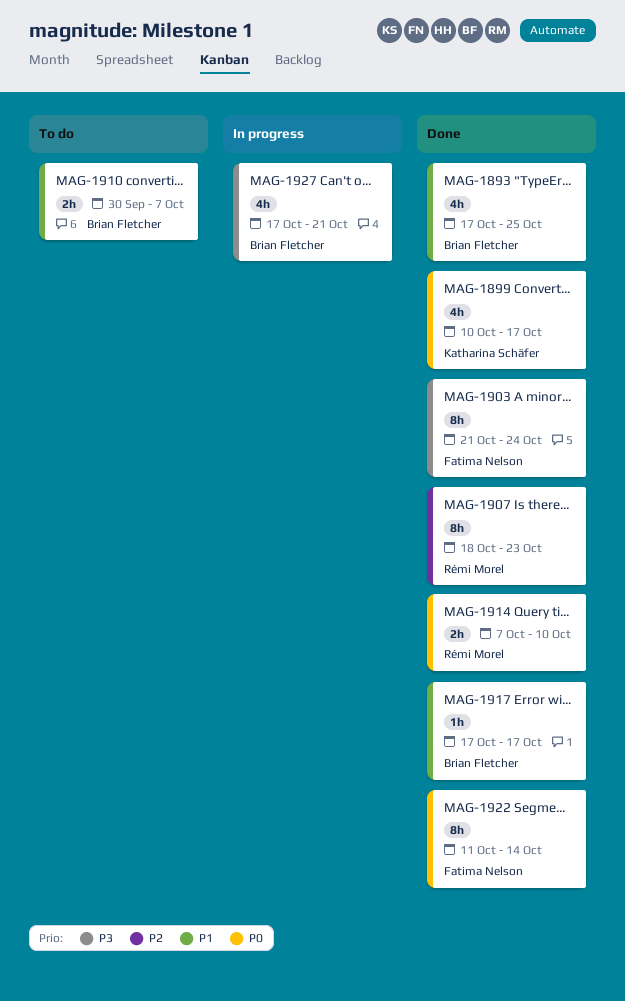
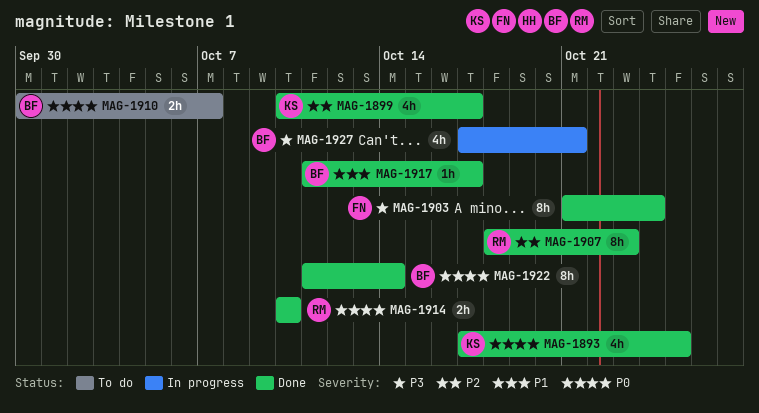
MAG-1893, owner: Brian Fletcher -> Katharina Schäfer
MAG-1893, priority: P1 -> P0
MAG-1899, priority: P0 -> P2
MAG-1910, priority: P1 -> P0
MAG-1914, start: Oct 7 -> Oct 10
MAG-1917, start: Oct 17 -> Oct 11
MAG-1922, owner: Fatima Nelson -> Brian Fletcher

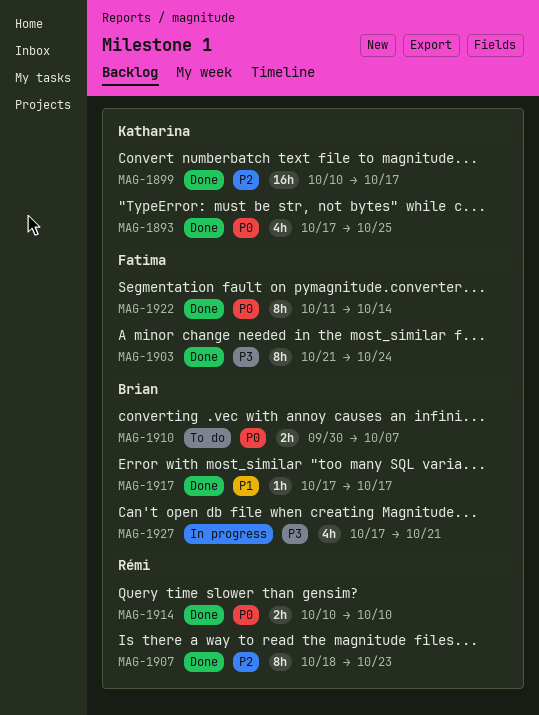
MAG-1899, estimate: 4h -> 16h
MAG-1917, start: Oct 11 -> Oct 17
MAG-1922, owner: Brian -> Fatima

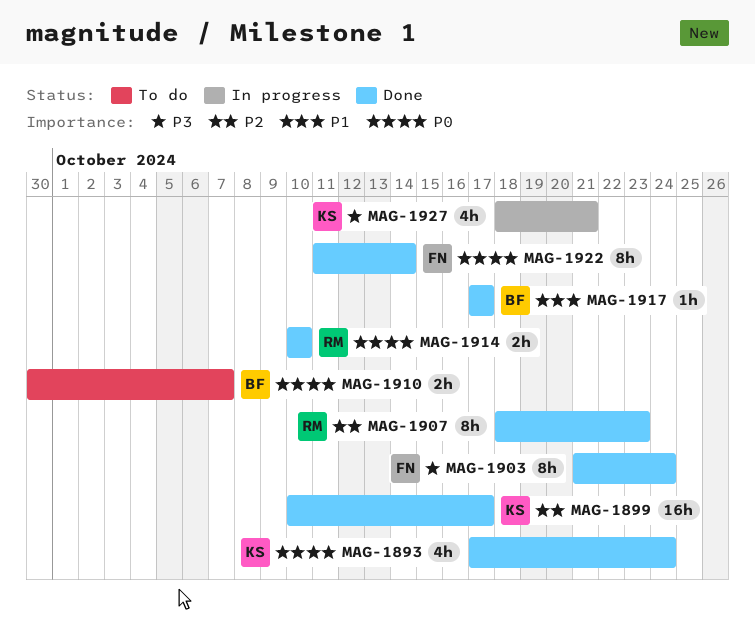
MAG-1893, due: Oct 25 -> Oct 24
MAG-1927, owner: Brian -> Katharina
MAG-1927, start: Oct 17 -> Oct 18

